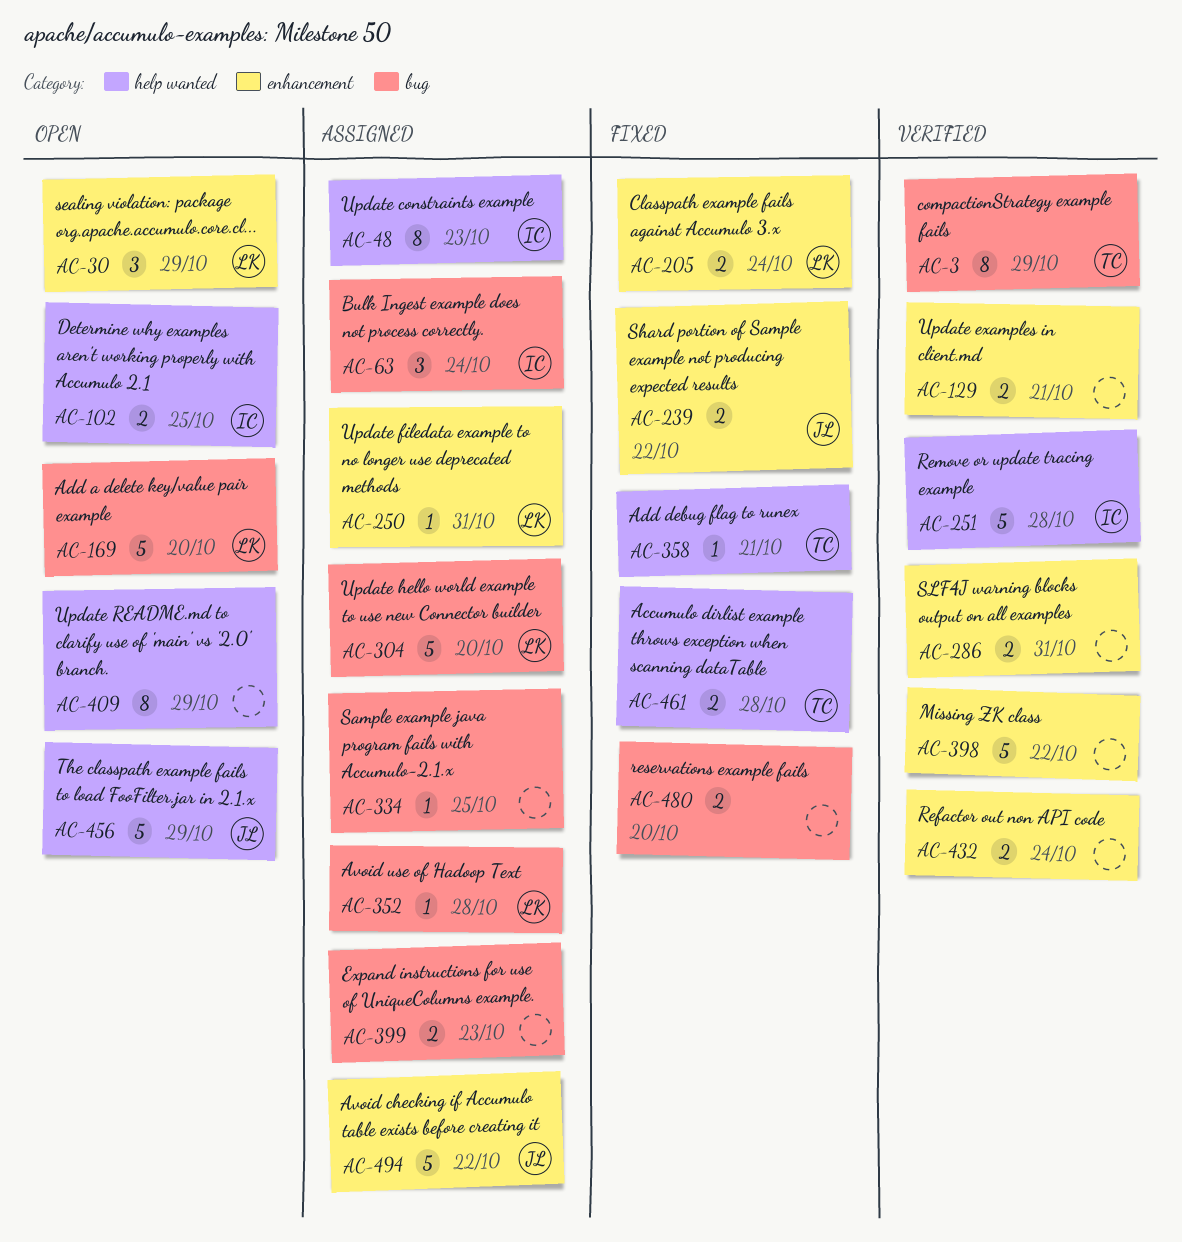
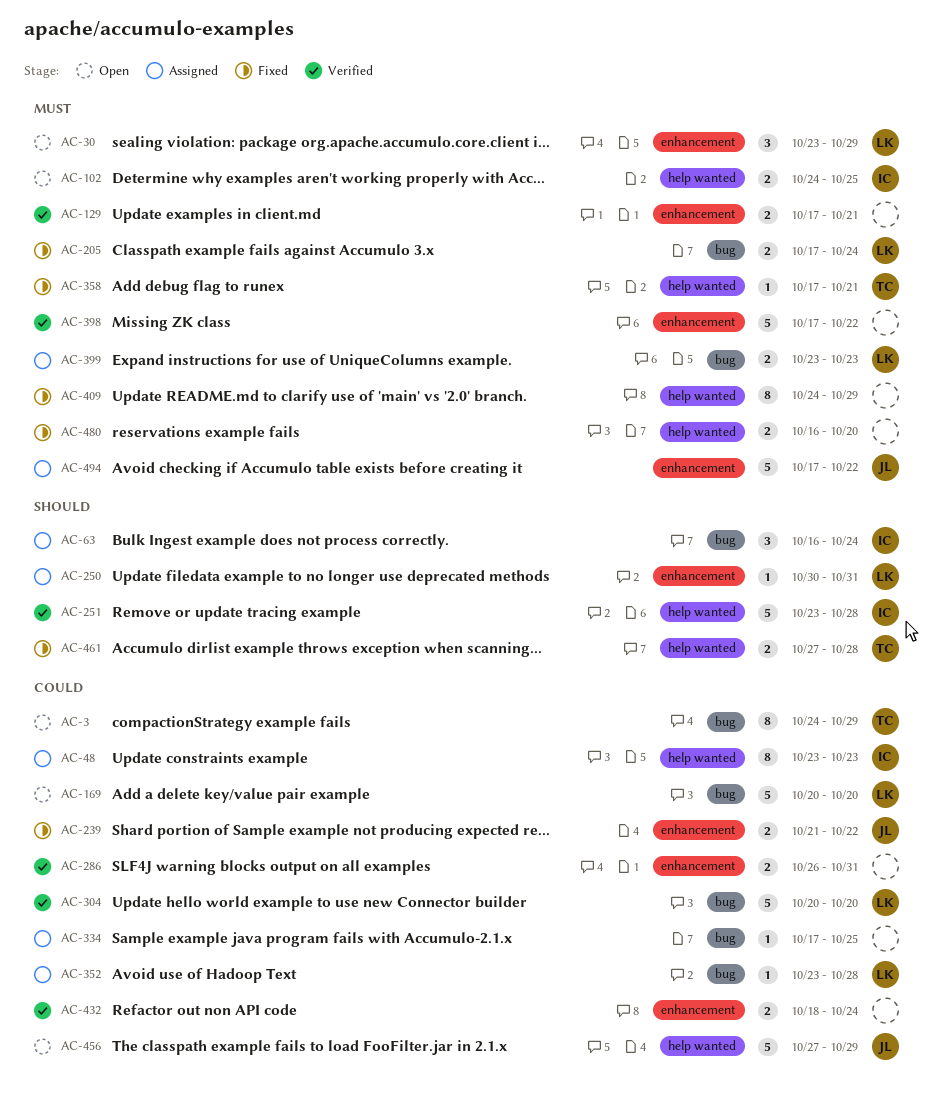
AC-3, status: Verified -> Open
AC-205, label: enhancement -> bug
AC-304, status: Assigned -> Verified
AC-399, owner: none -> LK
AC-409, status: Open -> Fixed
AC-480, label: bug -> help wanted

